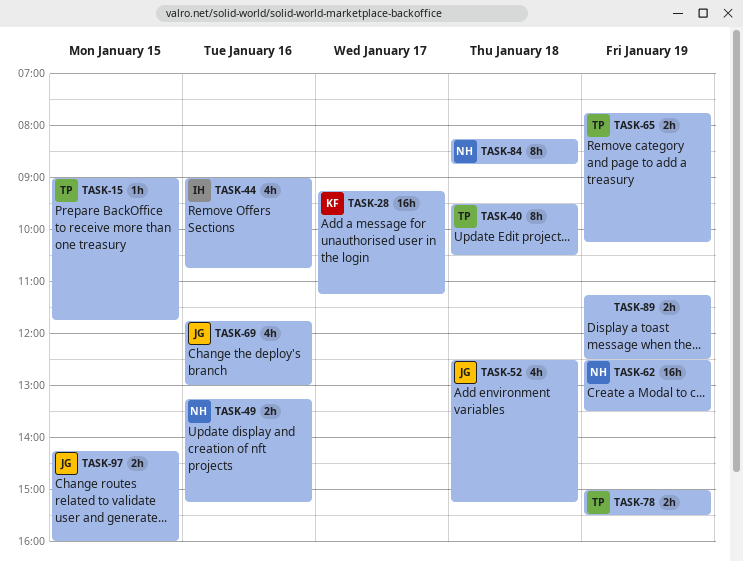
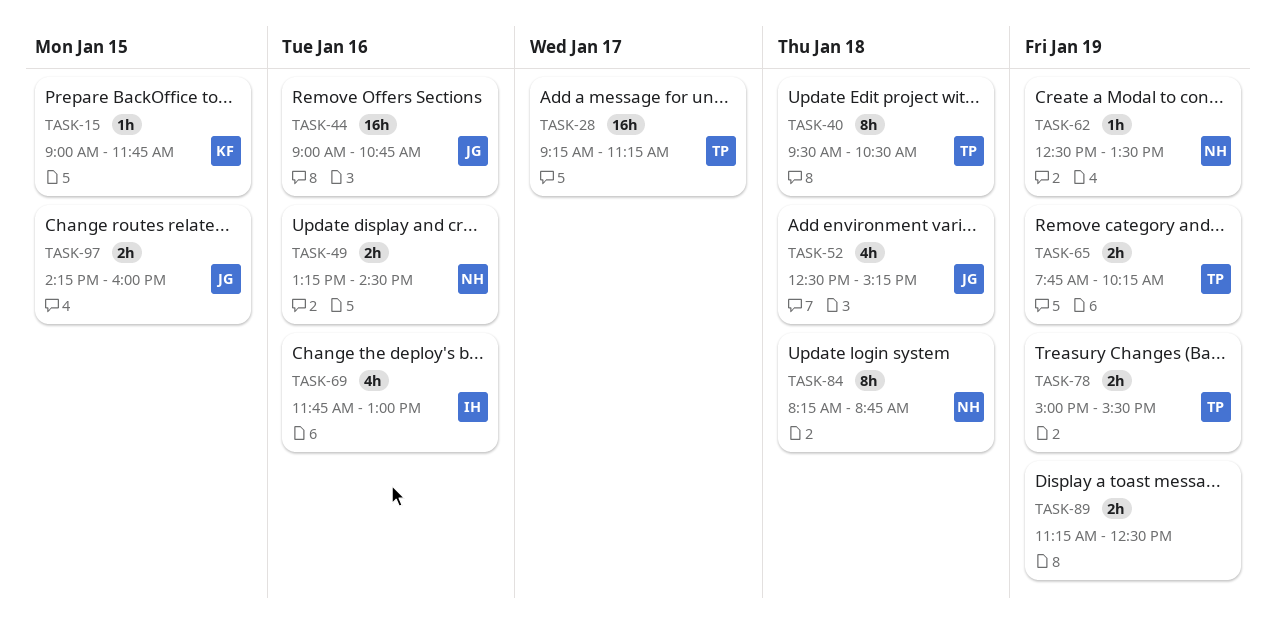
TASK-15, owner: TP -> KF
TASK-28, owner: KF -> TP
TASK-44, owner: IH -> JG
TASK-44, estimate: 4h -> 16h
TASK-49, ends: 15:15 -> 14:30
TASK-62, estimate: 16h -> 1h
TASK-69, owner: JG -> IH

